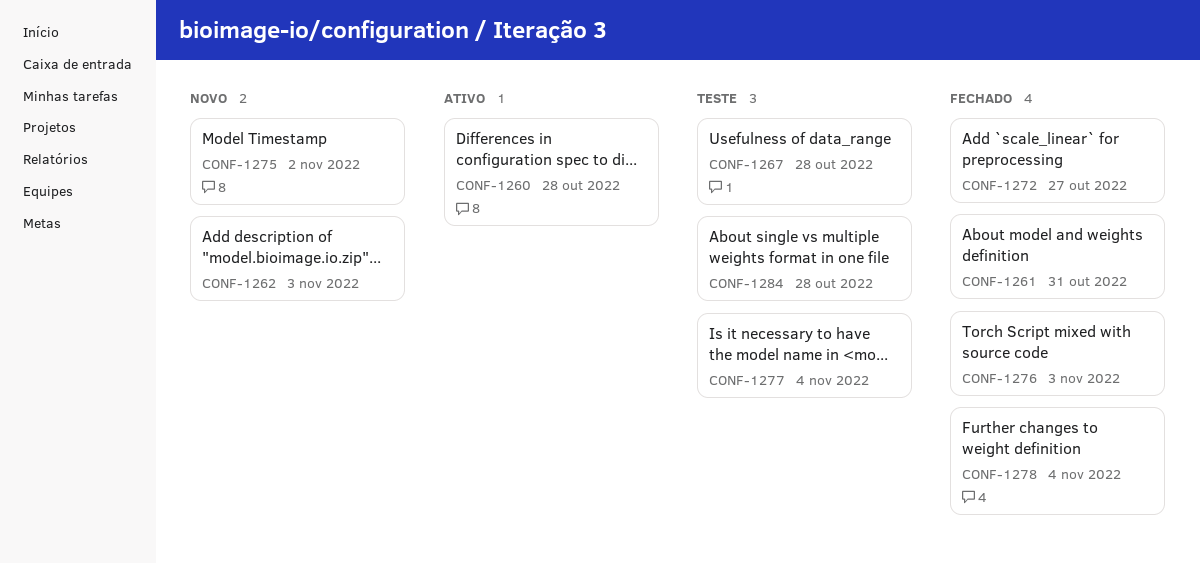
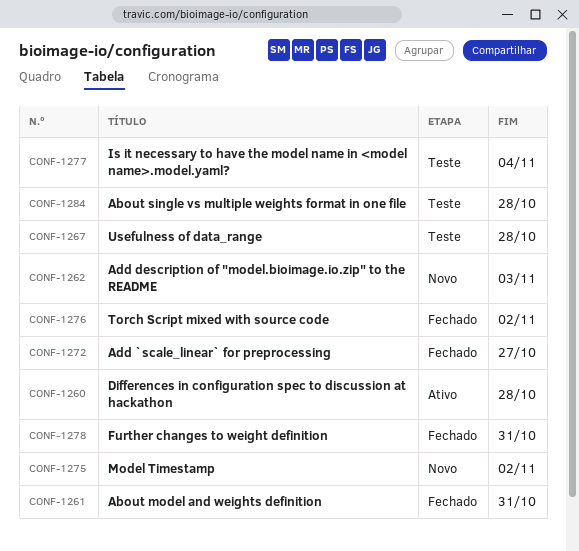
CONF-1276, due: Nov 3 -> Nov 2
CONF-1278, due: Nov 4 -> Oct 31

